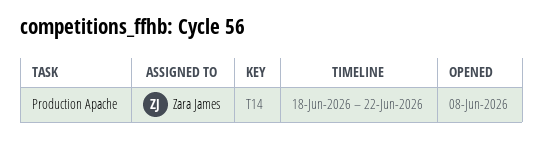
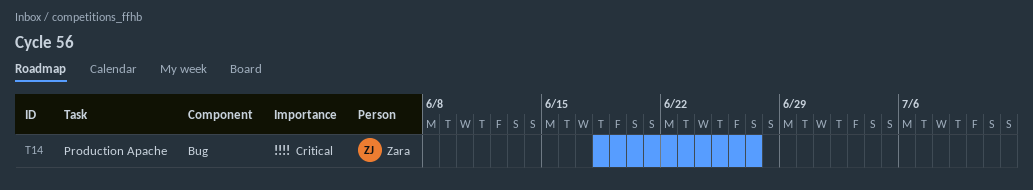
T14, due: Jun 22 -> Jun 27

